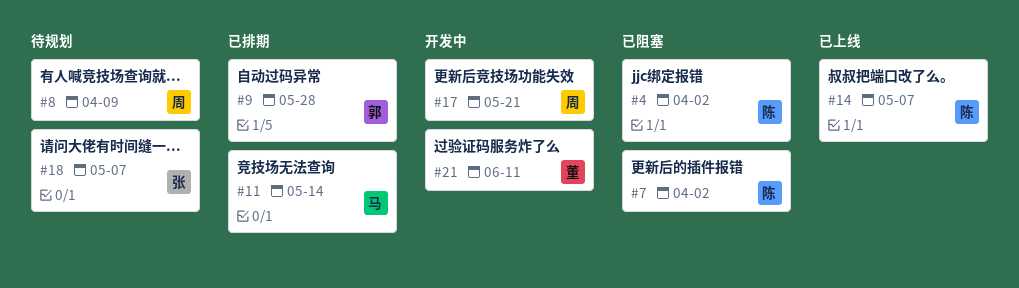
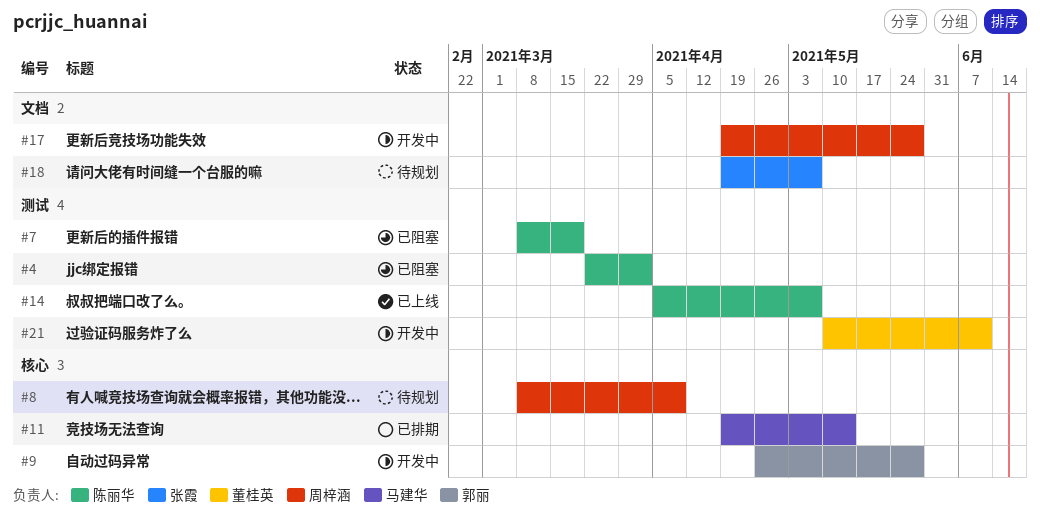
#7, due: Apr 2 -> Mar 19
#9, status: 已排期 -> 开发中
#17, due: May 21 -> May 28

